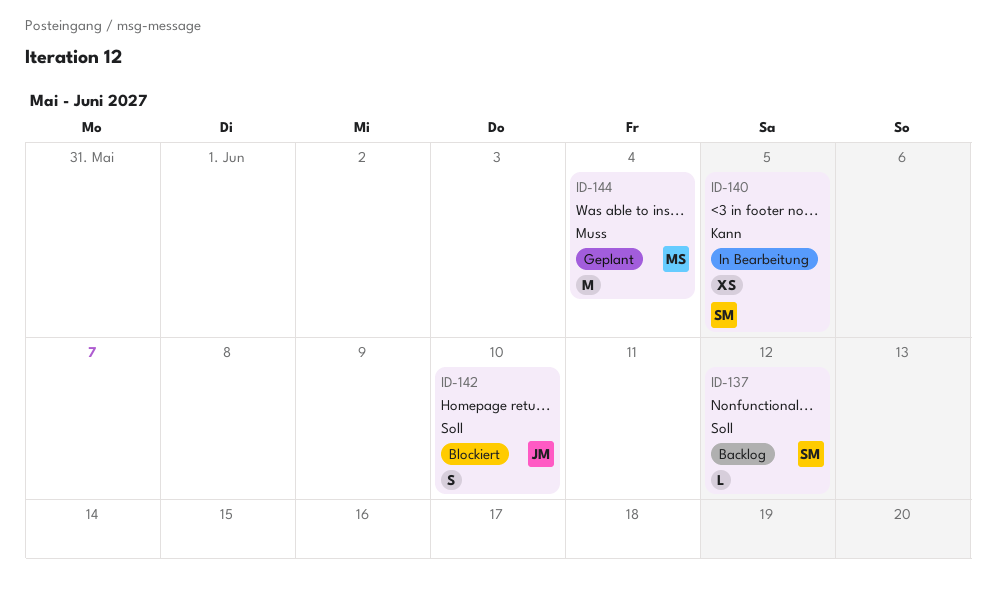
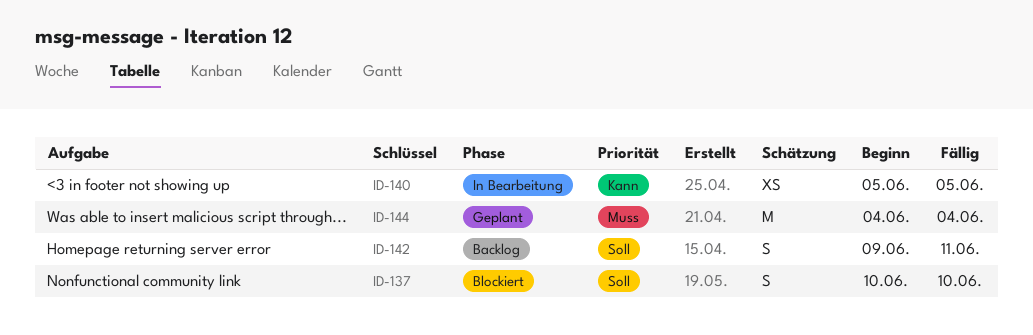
ID-137, status: Backlog -> Blockiert
ID-137, estimate: L -> S
ID-137, due: Jun 12 -> Jun 10
ID-142, status: Blockiert -> Backlog
ID-142, due: Jun 10 -> Jun 11

